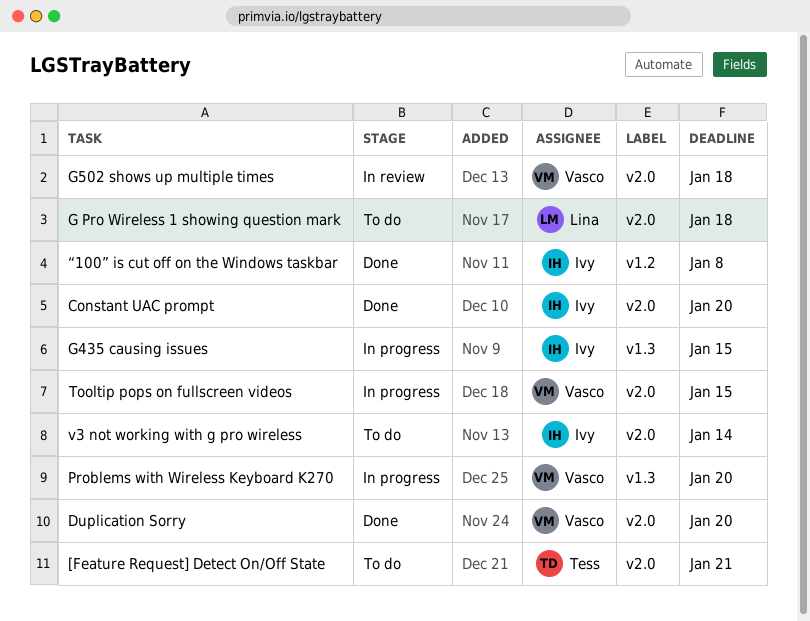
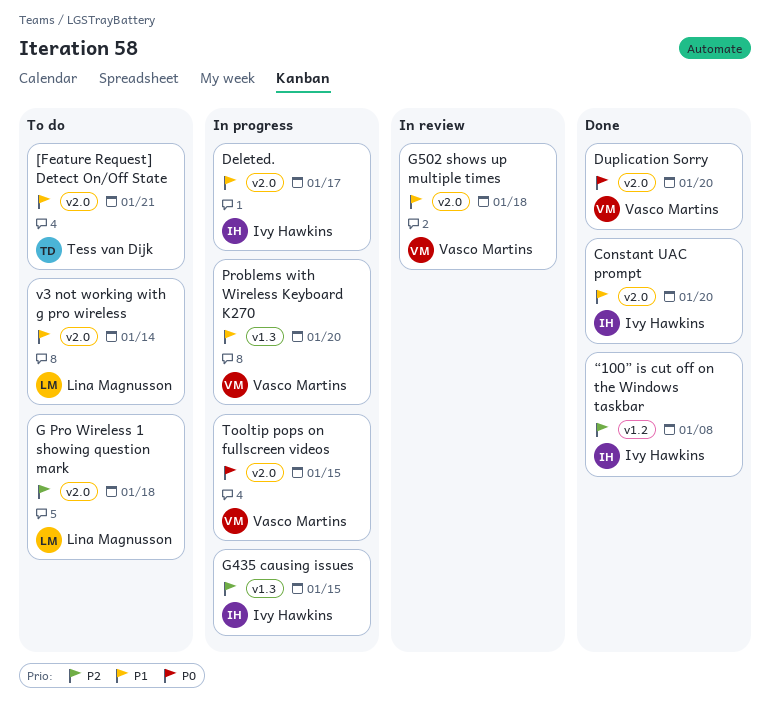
Deleted.: none -> present
v3 not working with g pro wireless, owner: Ivy Hawkins -> Lina Magnusson

